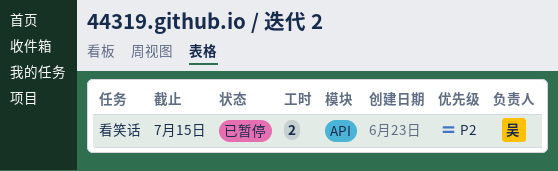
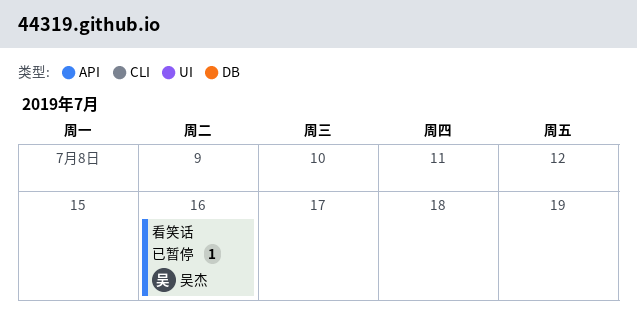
看笑话, estimate: 2 -> 1
看笑话, due: Jul 15 -> Jul 16

